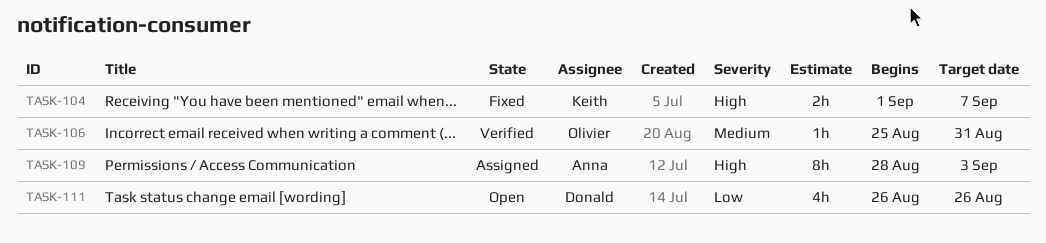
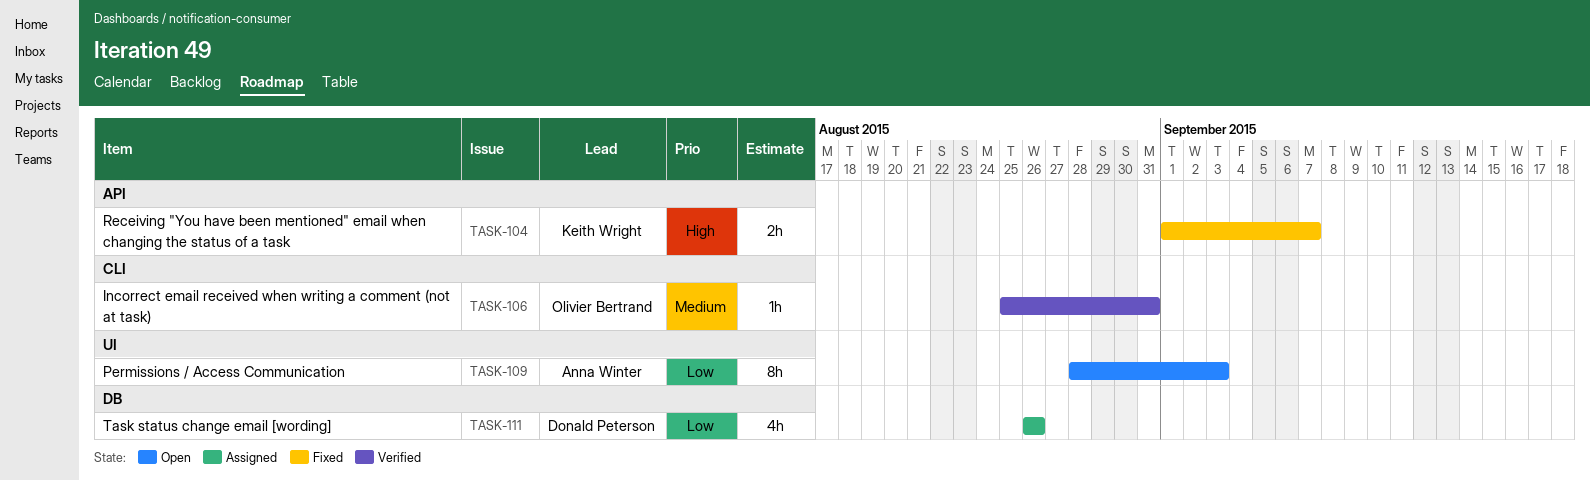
TASK-109, status: Assigned -> Open
TASK-109, priority: High -> Low
TASK-111, status: Open -> Assigned

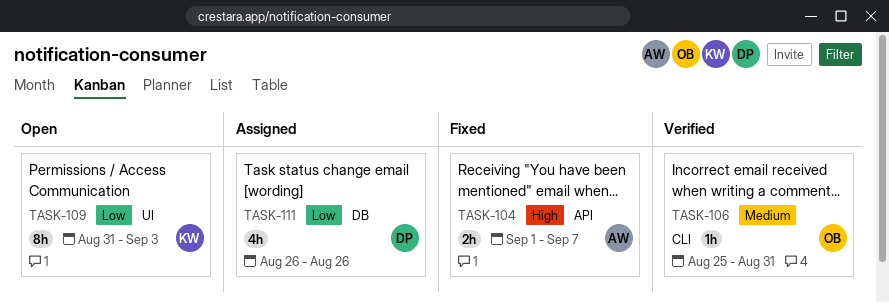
TASK-104, owner: Keith Wright -> Anna Winter
TASK-109, owner: Anna Winter -> Keith Wright
TASK-109, start: Aug 28 -> Aug 31

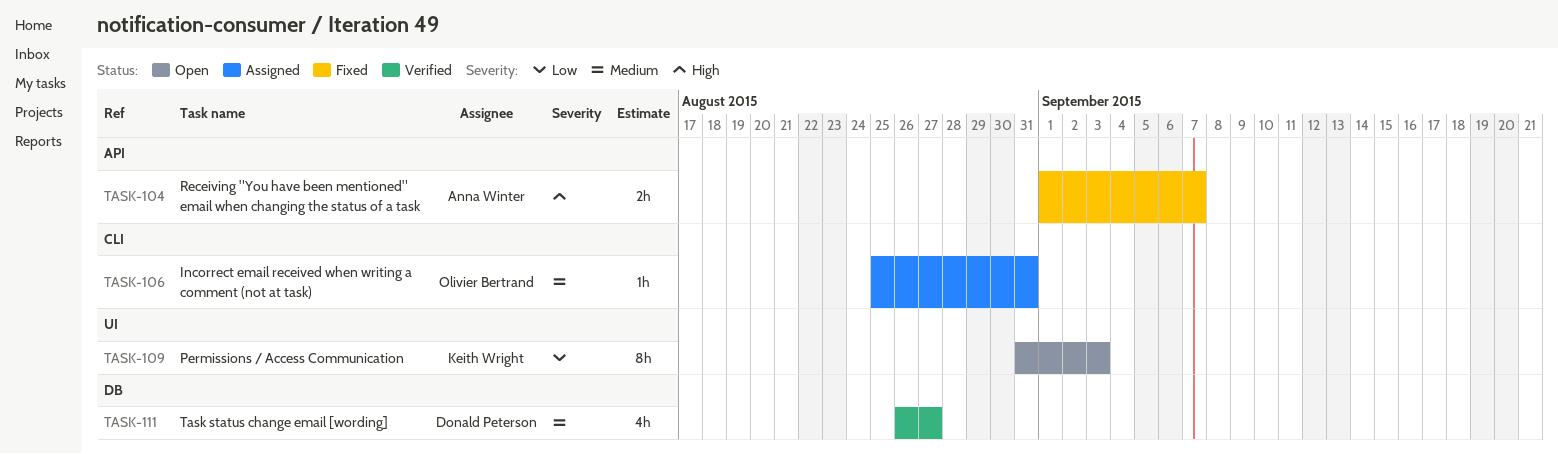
TASK-106, status: Verified -> Assigned
TASK-111, status: Assigned -> Verified
TASK-111, priority: Low -> Medium
TASK-111, due: Aug 26 -> Aug 27

